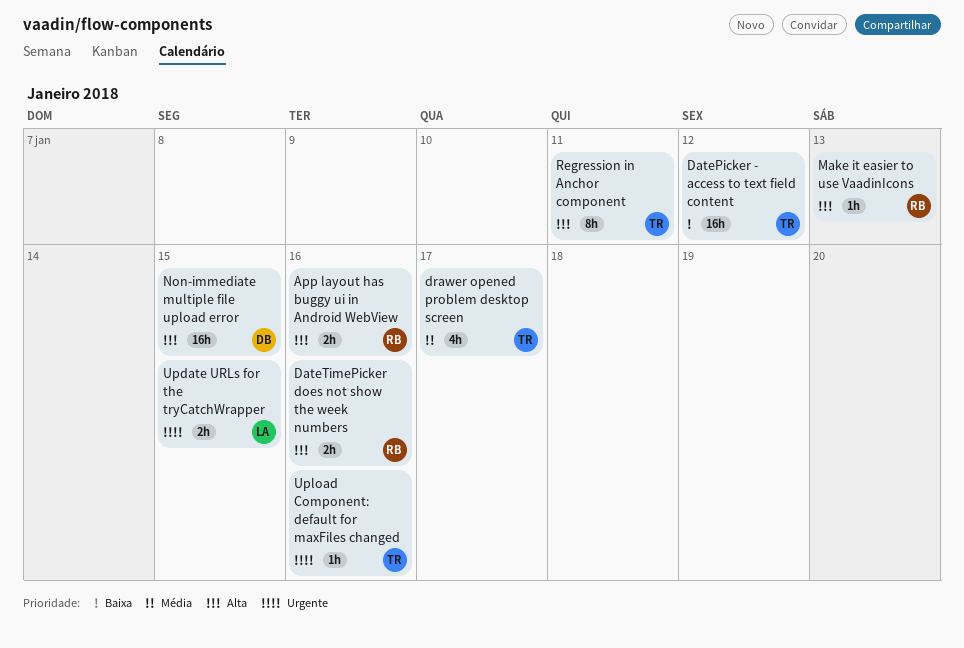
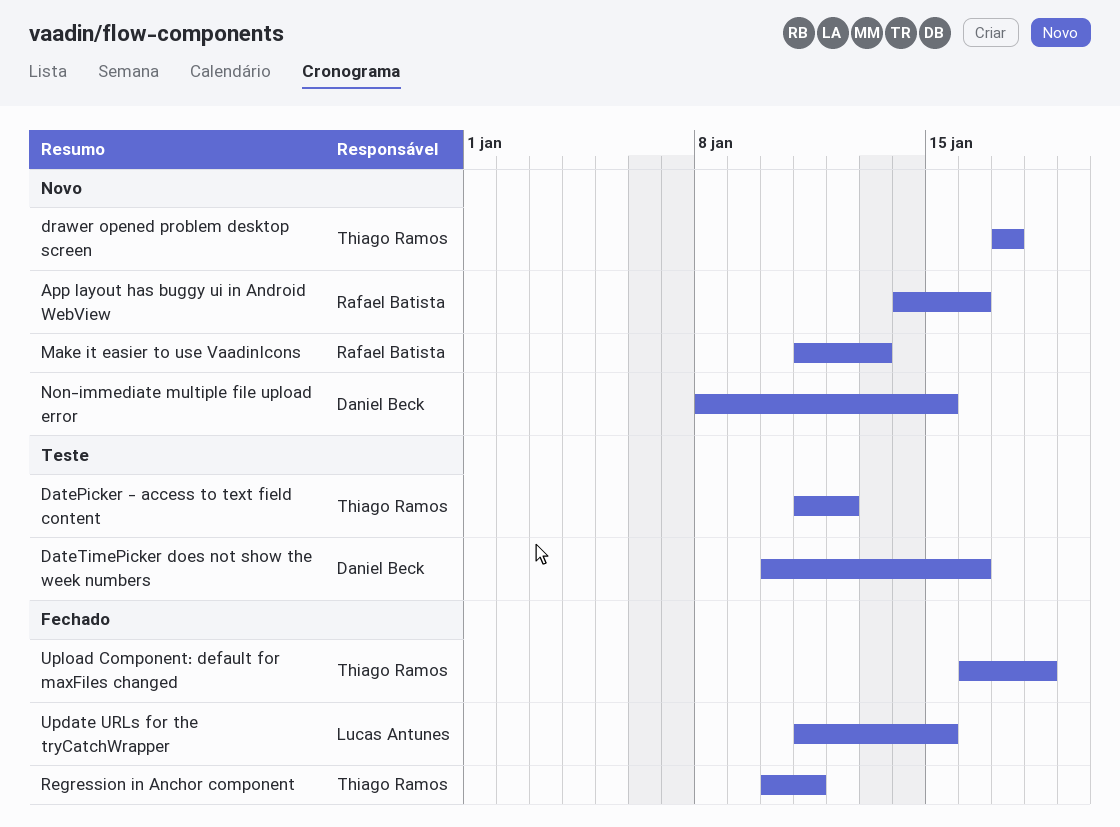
DateTimePicker does not show the week numbers, owner: Rafael Batista -> Daniel Beck
Upload Component: default for maxFiles changed, due: Jan 16 -> Jan 18

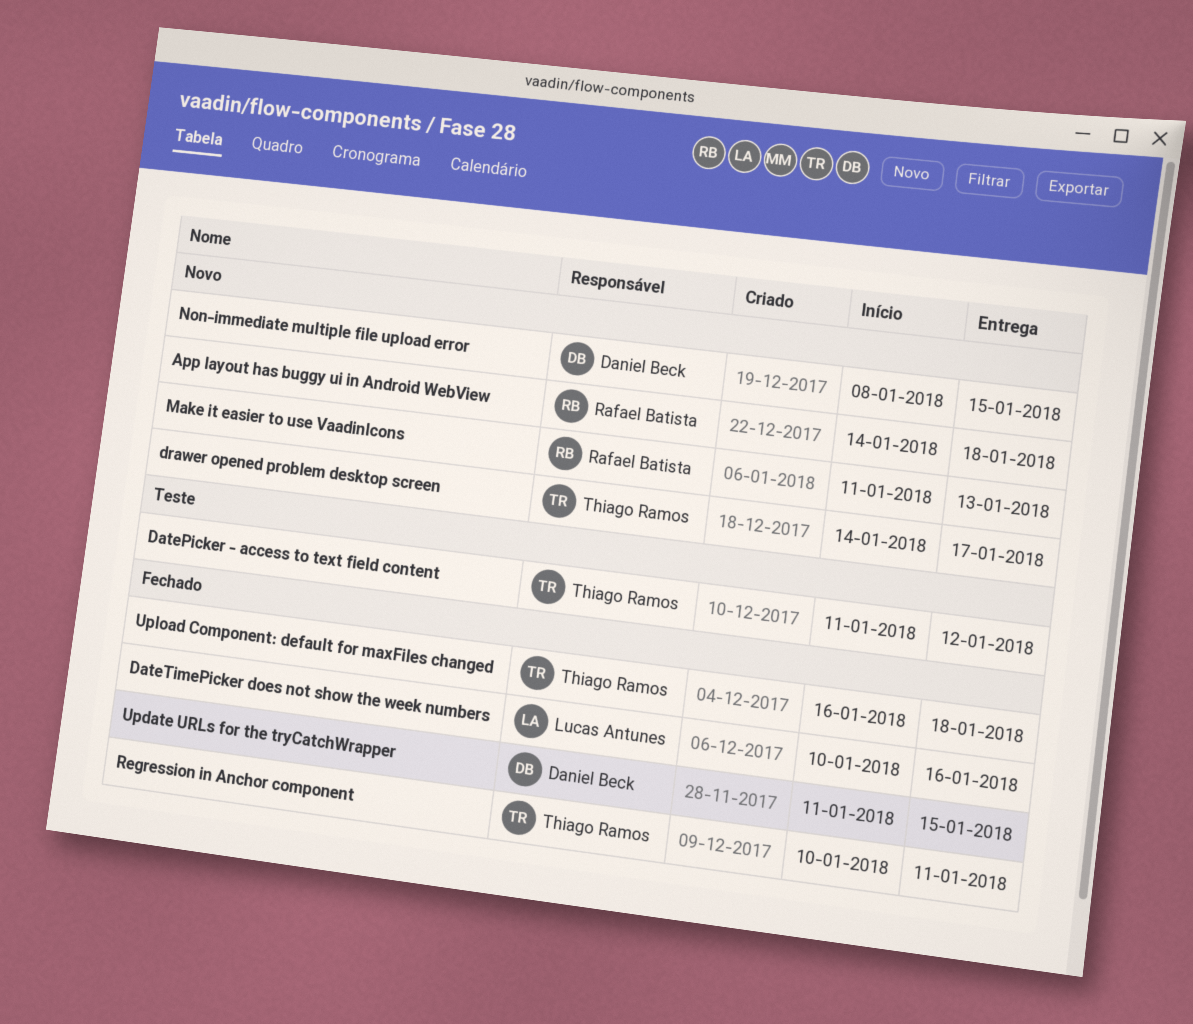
App layout has buggy ui in Android WebView, due: Jan 16 -> Jan 18
DateTimePicker does not show the week numbers, status: Teste -> Fechado
DateTimePicker does not show the week numbers, owner: Daniel Beck -> Lucas Antunes
drawer opened problem desktop screen, start: Jan 17 -> Jan 14
Update URLs for the tryCatchWrapper, owner: Lucas Antunes -> Daniel Beck

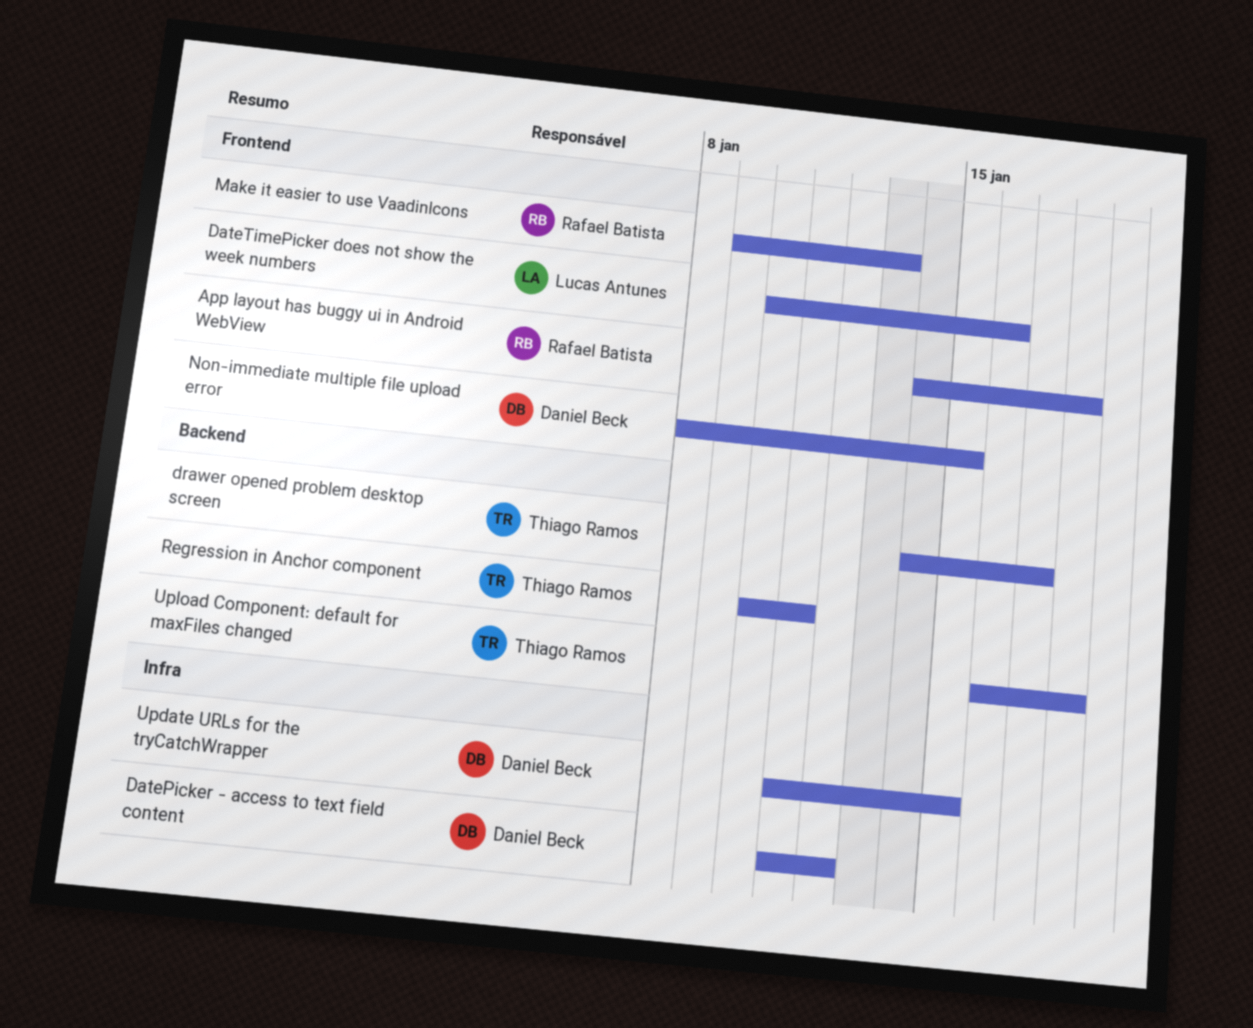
DatePicker - access to text field content, owner: Thiago Ramos -> Daniel Beck
Make it easier to use VaadinIcons, start: Jan 11 -> Jan 9

